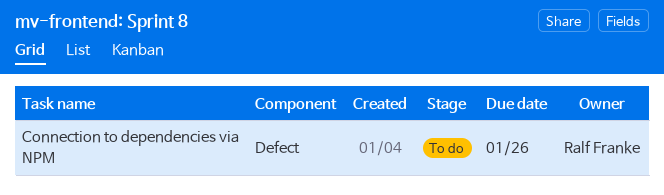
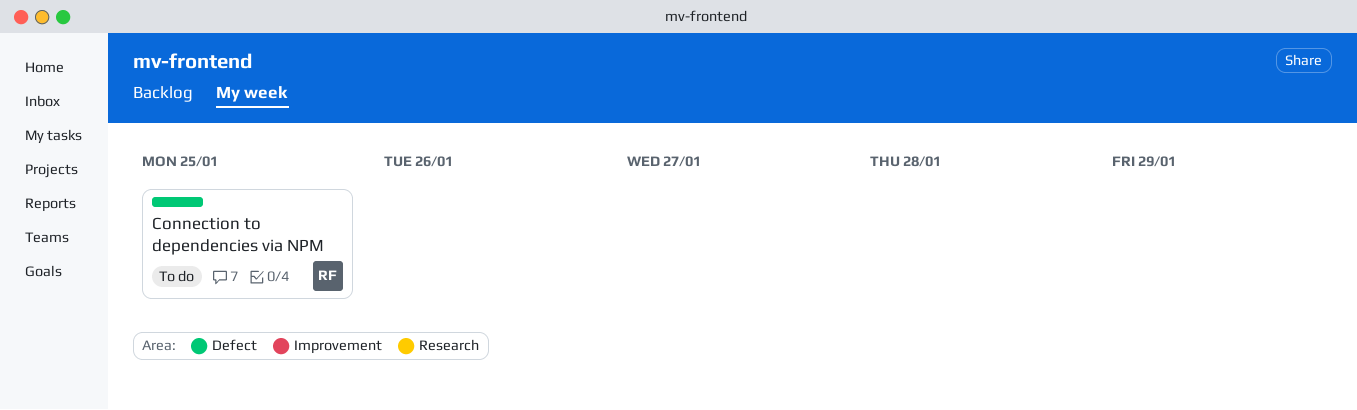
Connection to dependencies via NPM, due: Jan 26 -> Jan 25

